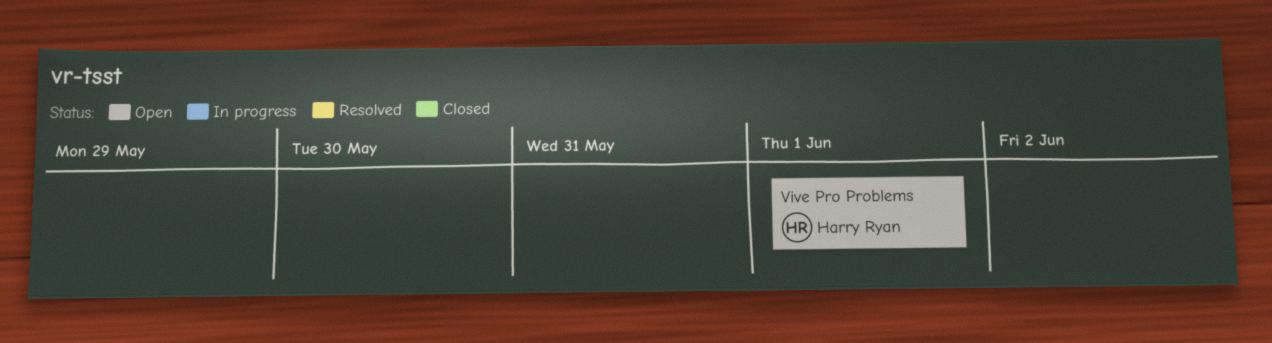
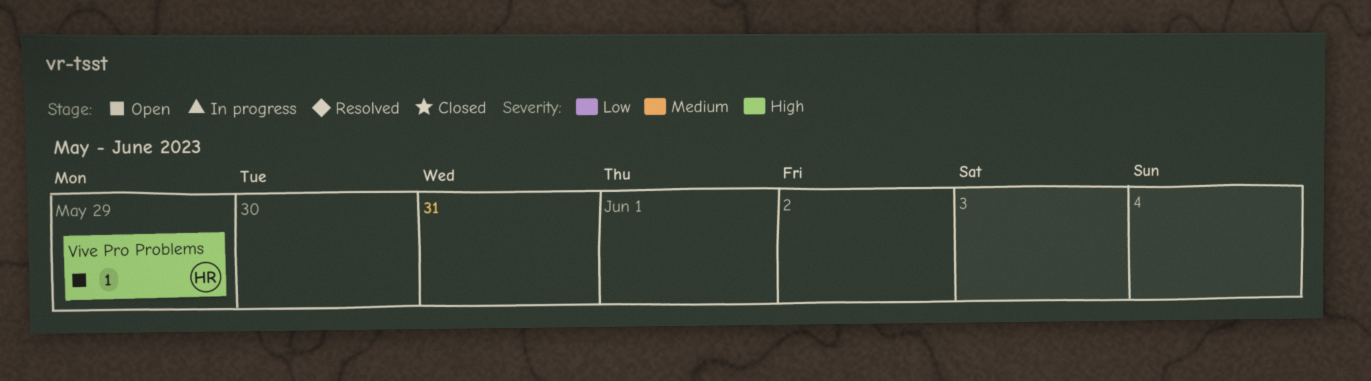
Vive Pro Problems, due: Jun 1 -> May 29

